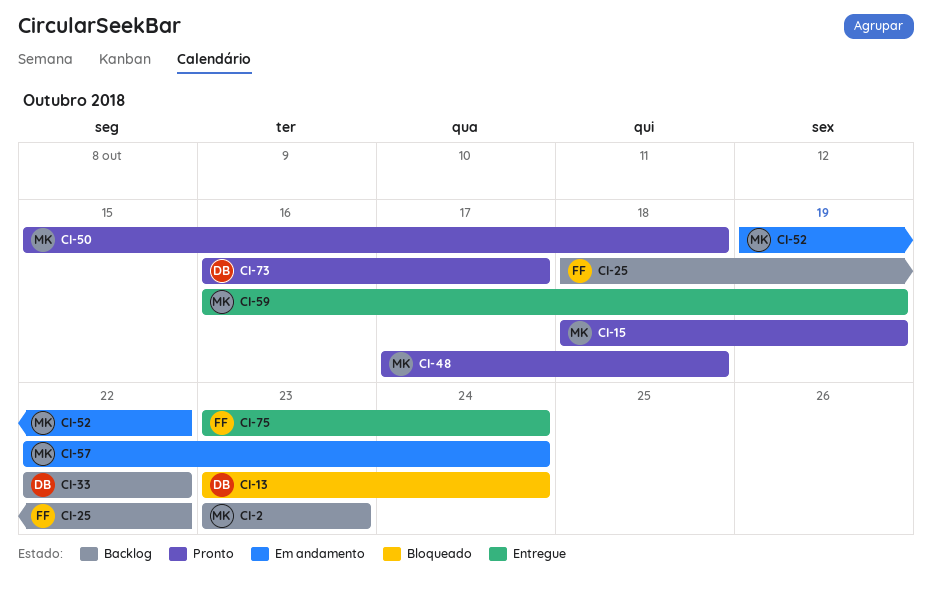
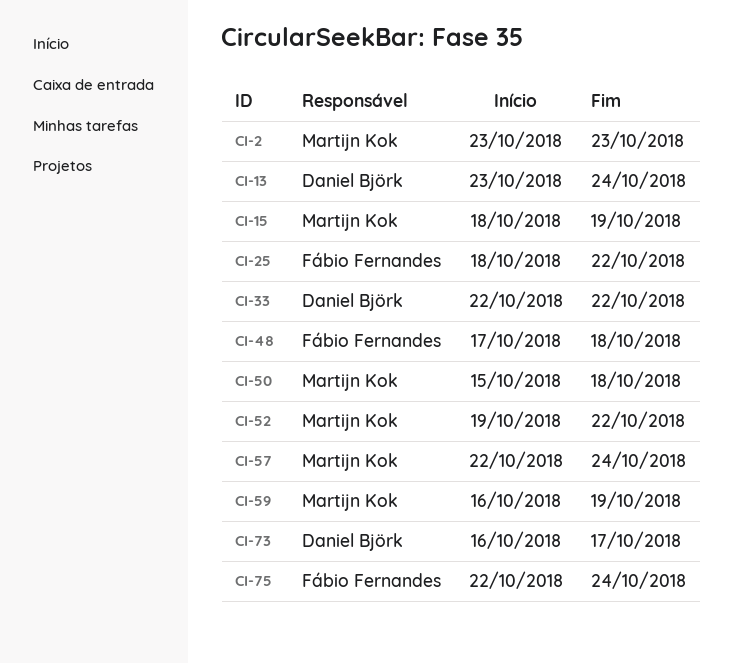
CI-48, owner: Martijn Kok -> Fábio Fernandes
CI-75, start: Oct 23 -> Oct 22

